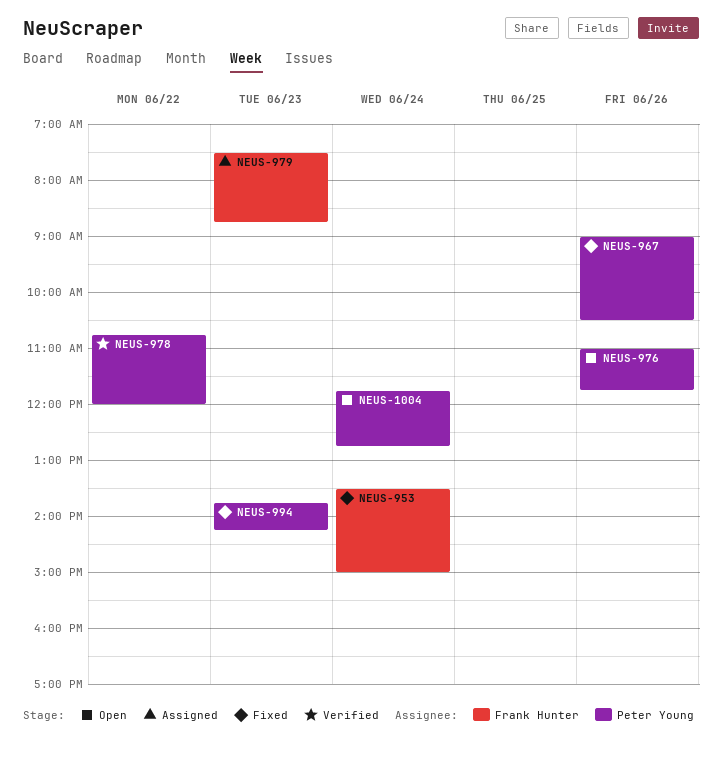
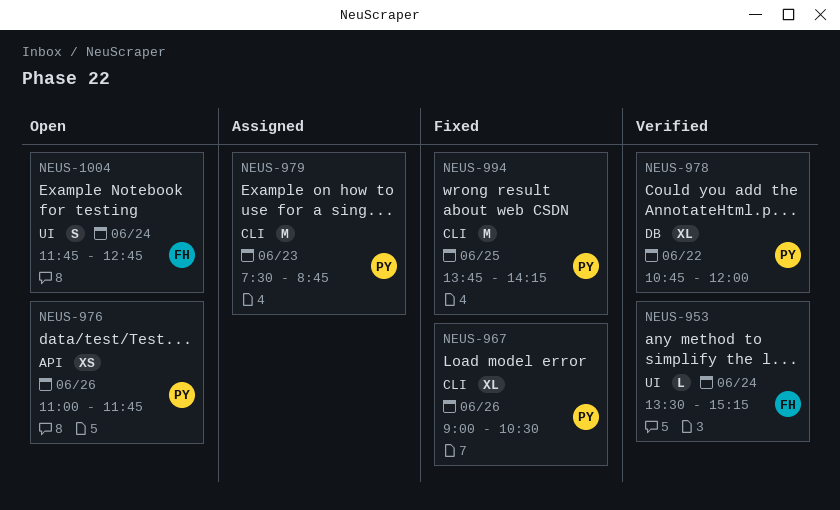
NEUS-953, status: Fixed -> Verified
NEUS-953, ends: 15:00 -> 15:15
NEUS-979, owner: Frank Hunter -> Peter Young
NEUS-994, day: Jun 23 -> Jun 25
NEUS-1004, owner: Peter Young -> Frank Hunter

